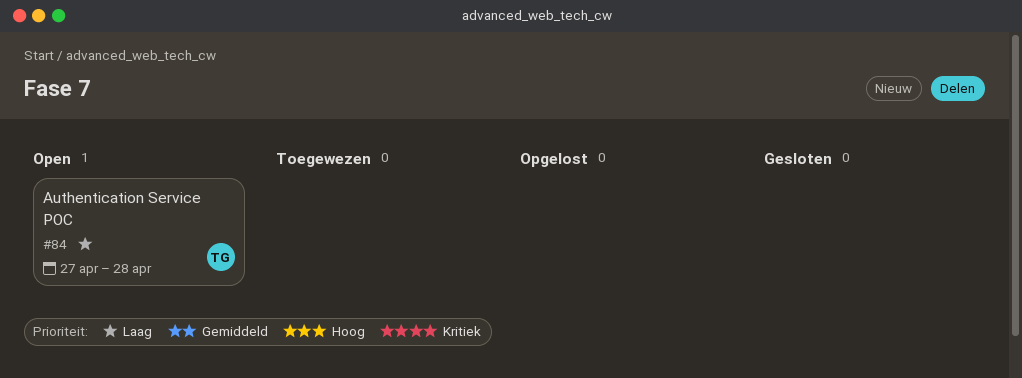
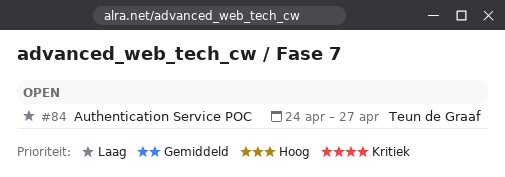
#84, start: Apr 27 -> Apr 24
#84, due: Apr 28 -> Apr 27

